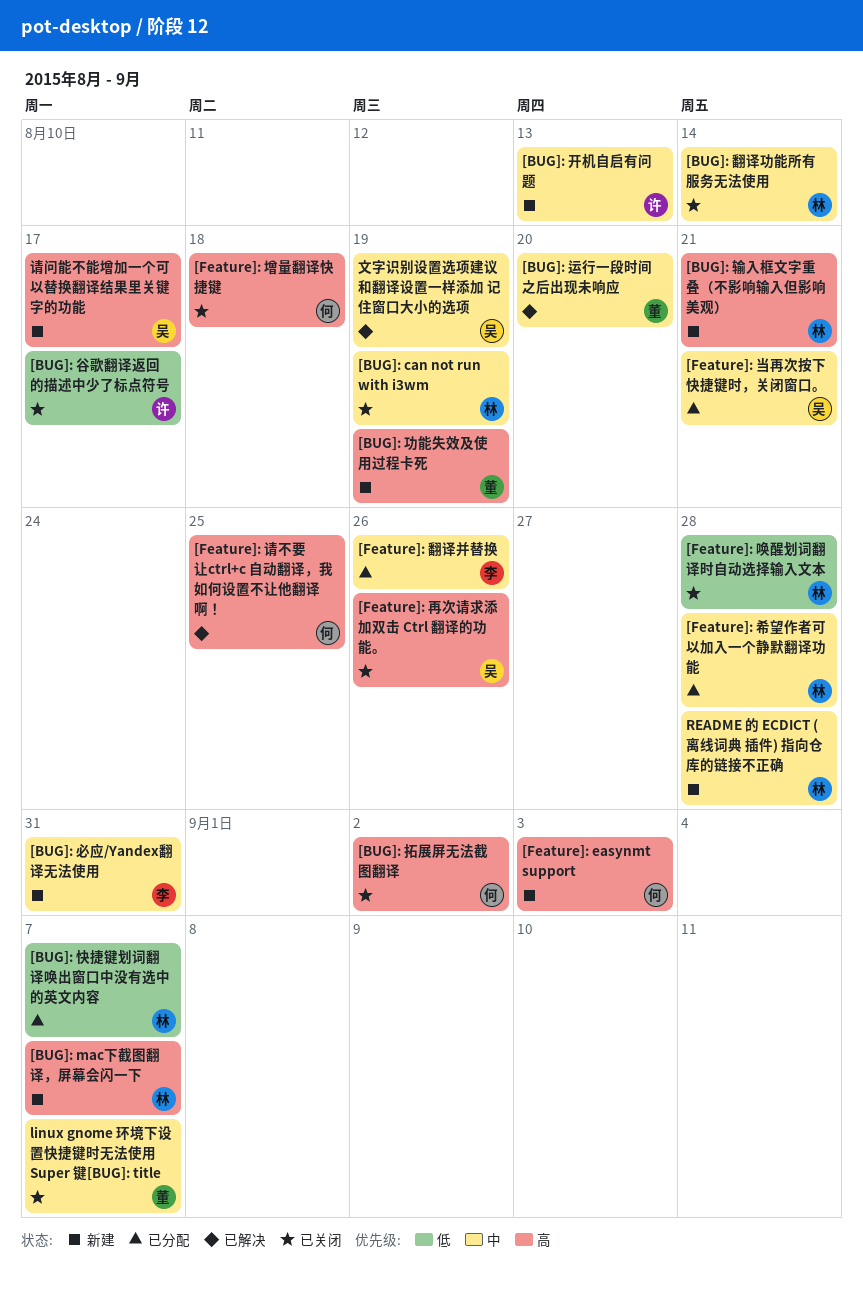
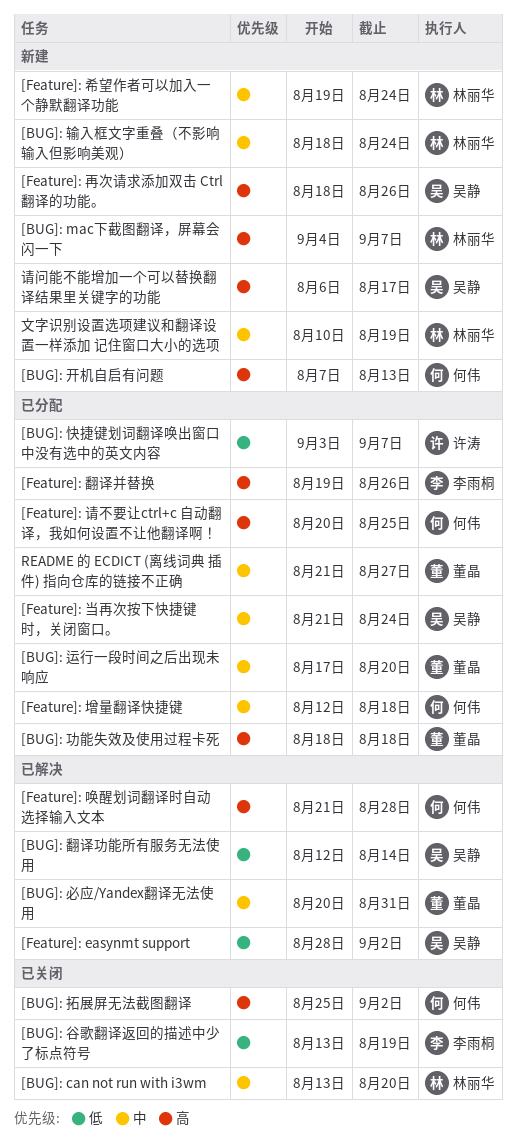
[BUG]: can not run with i3wm, due: Aug 19 -> Aug 20
[BUG]: 功能失效及使用过程卡死, status: 新建 -> 已分配
[BUG]: 功能失效及使用过程卡死, due: Aug 19 -> Aug 18
[BUG]: 开机自启有问题, owner: 许涛 -> 何伟
[BUG]: 开机自启有问题, priority: 中 -> 高
[BUG]: 必应/Yandex翻译无法使用, status: 新建 -> 已解决
[BUG]: 必应/Yandex翻译无法使用, owner: 李雨桐 -> 董晶
[BUG]: 快捷键划词翻译唤出窗口中没有选中的英文内容, owner: 林丽华 -> 许涛
[BUG]: 翻译功能所有服务无法使用, status: 已关闭 -> 已解决
[BUG]: 翻译功能所有服务无法使用, owner: 林丽华 -> 吴静
[BUG]: 翻译功能所有服务无法使用, priority: 中 -> 低
[BUG]: 谷歌翻译返回的描述中少了标点符号, owner: 许涛 -> 李雨桐
[BUG]: 谷歌翻译返回的描述中少了标点符号, due: Aug 17 -> Aug 19
[BUG]: 输入框文字重叠（不影响输入但影响美观）, priority: 高 -> 中
[BUG]: 输入框文字重叠（不影响输入但影响美观）, due: Aug 21 -> Aug 24
[BUG]: 运行一段时间之后出现未响应, status: 已解决 -> 已分配
[Feature]: easynmt support, status: 新建 -> 已解决
[Feature]: easynmt support, owner: 何伟 -> 吴静
[Feature]: easynmt support, priority: 高 -> 低
[Feature]: easynmt support, due: Sep 3 -> Sep 2
[Feature]: 再次请求添加双击 Ctrl 翻译的功能。, status: 已关闭 -> 新建
[Feature]: 唤醒划词翻译时自动选择输入文本, status: 已关闭 -> 已解决
[Feature]: 唤醒划词翻译时自动选择输入文本, owner: 林丽华 -> 何伟
[Feature]: 唤醒划词翻译时自动选择输入文本, priority: 低 -> 高
[Feature]: 增量翻译快捷键, status: 已关闭 -> 已分配
[Feature]: 增量翻译快捷键, priority: 高 -> 中
[Feature]: 希望作者可以加入一个静默翻译功能, status: 已分配 -> 新建
[Feature]: 希望作者可以加入一个静默翻译功能, due: Aug 28 -> Aug 24
[Feature]: 当再次按下快捷键时，关闭窗口。, due: Aug 21 -> Aug 24
[Feature]: 翻译并替换, priority: 中 -> 高
[Feature]: 请不要让ctrl+c 自动翻译，我如何设置不让他翻译啊！, status: 已解决 -> 已分配
linux gnome 环境下设置快捷键时无法使用 Super 键[BUG]: title: present -> none
README 的 ECDICT (离线词典 插件) 指向仓库的链接不正确, status: 新建 -> 已分配
README 的 ECDICT (离线词典 插件) 指向仓库的链接不正确, owner: 林丽华 -> 董晶
README 的 ECDICT (离线词典 插件) 指向仓库的链接不正确, due: Aug 28 -> Aug 27
文字识别设置选项建议和翻译设置一样添加 记住窗口大小的选项, status: 已解决 -> 新建
文字识别设置选项建议和翻译设置一样添加 记住窗口大小的选项, owner: 吴静 -> 林丽华

